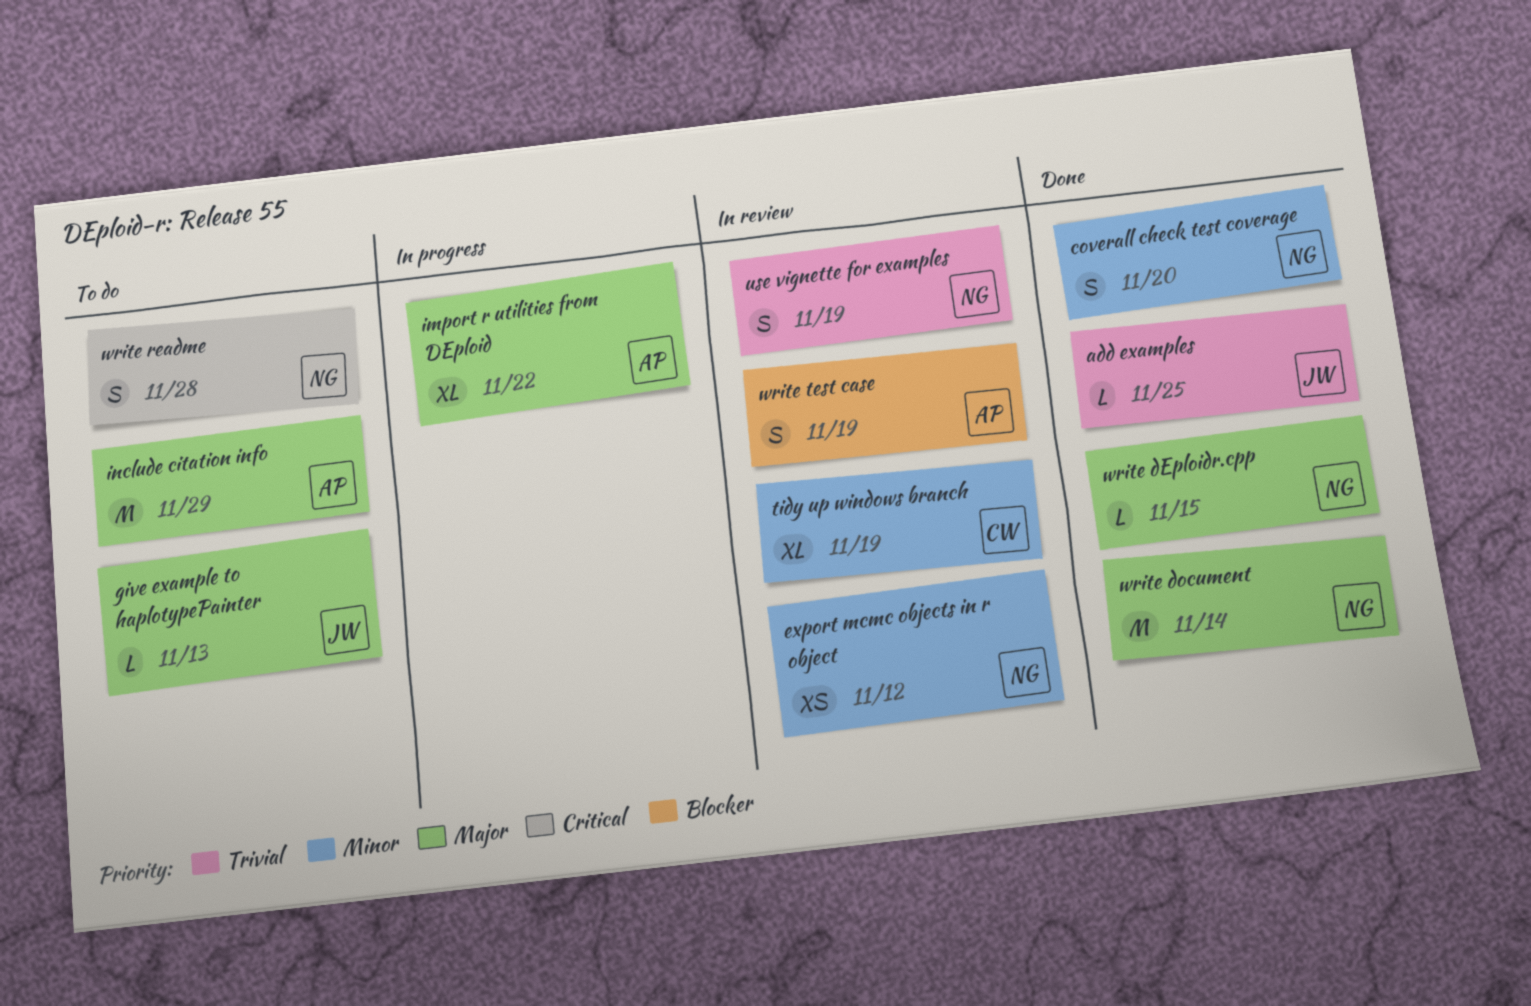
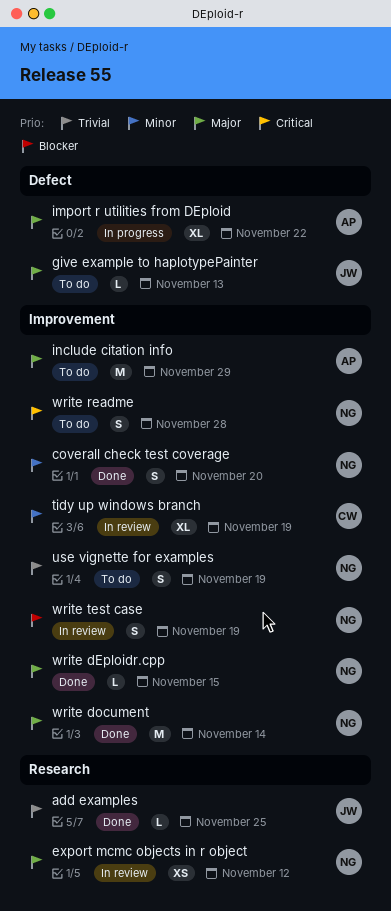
export mcmc objects in r object, priority: Minor -> Major
use vignette for examples, status: In review -> To do
write test case, owner: AP -> NG

